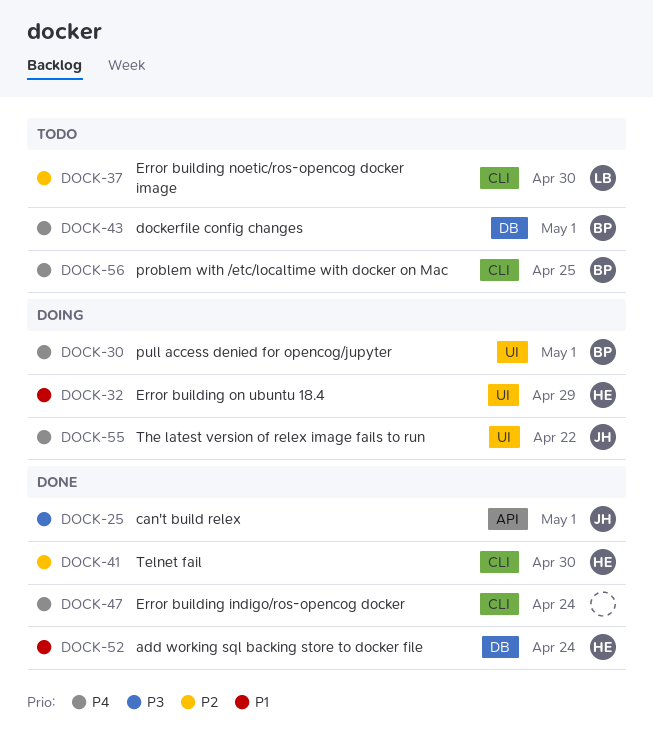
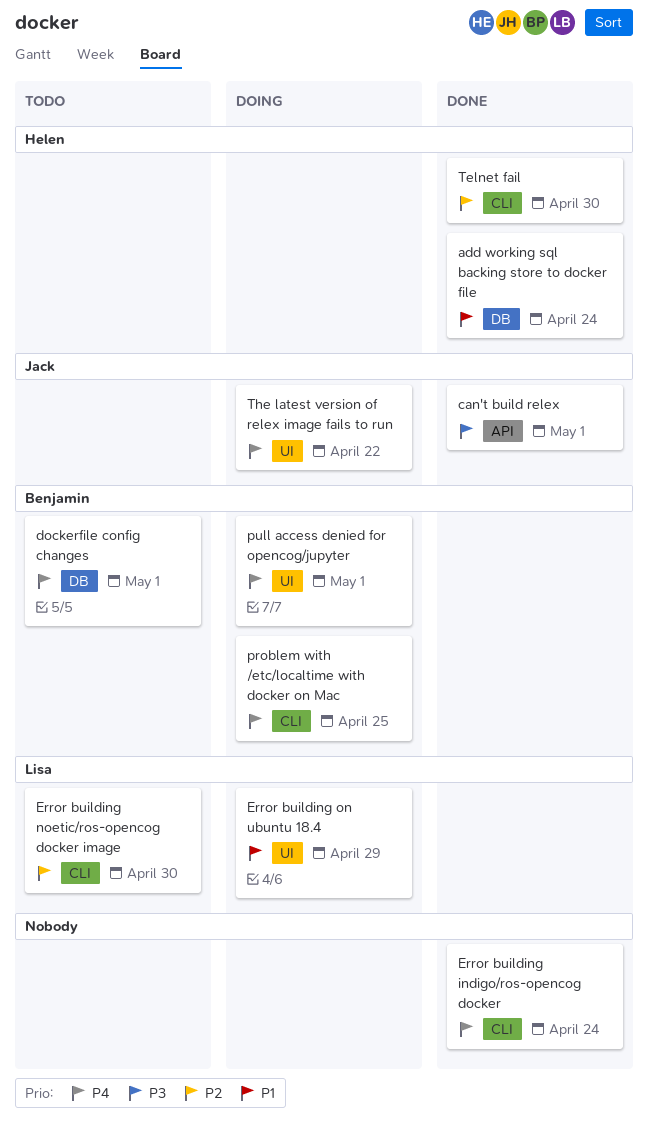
Error building on ubuntu 18.4, owner: Helen -> Lisa
problem with /etc/localtime with docker on Mac, status: Todo -> Doing

